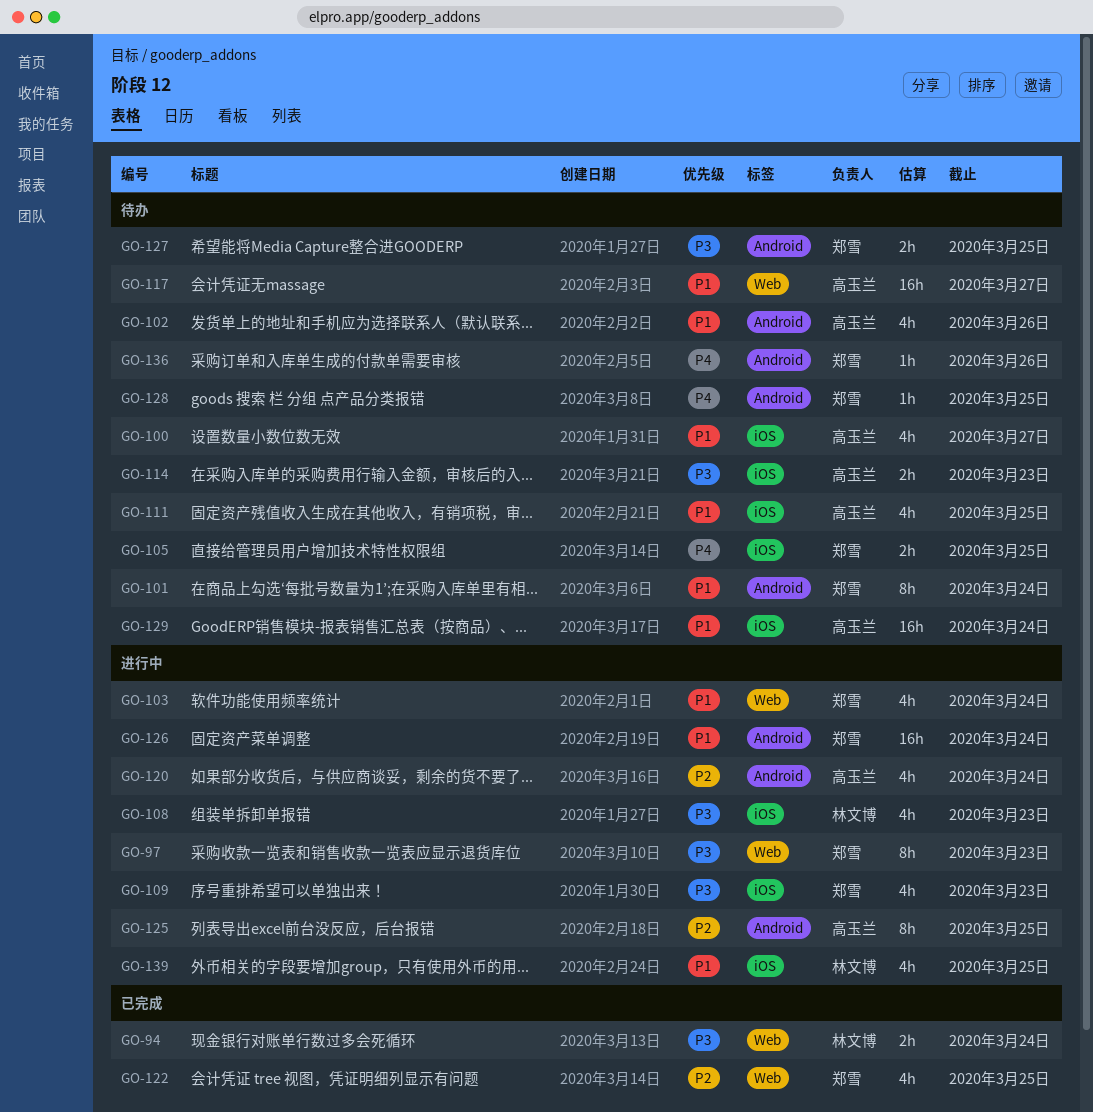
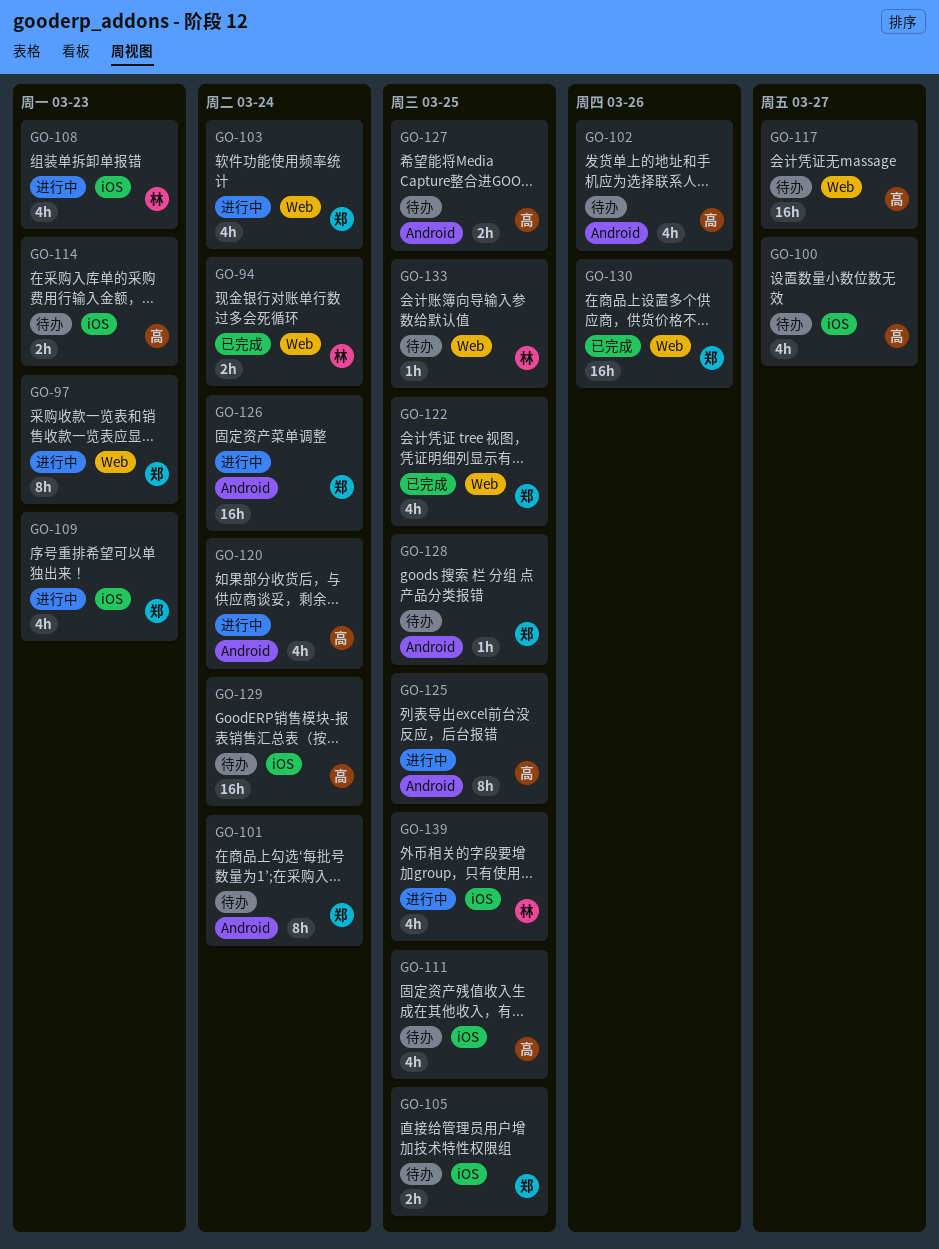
GO-127, owner: 郑雪 -> 高玉兰
GO-130: none -> present
GO-133: none -> present
GO-136: present -> none

